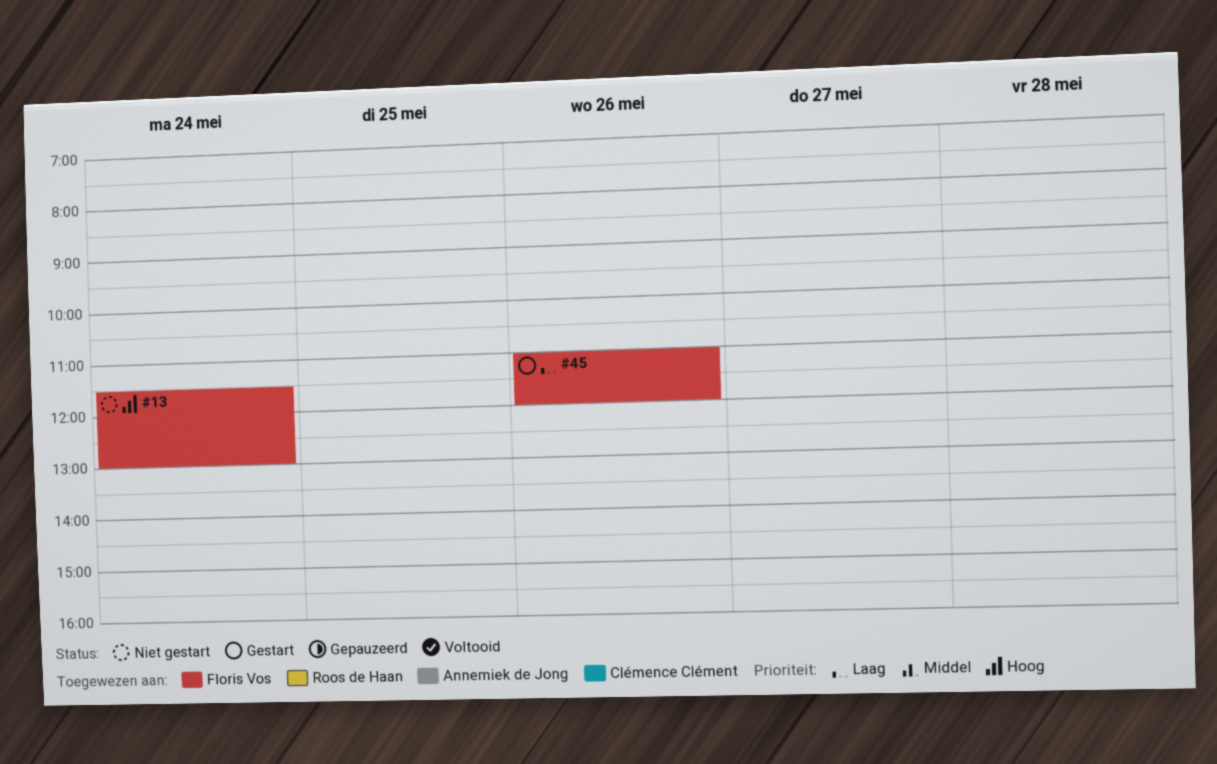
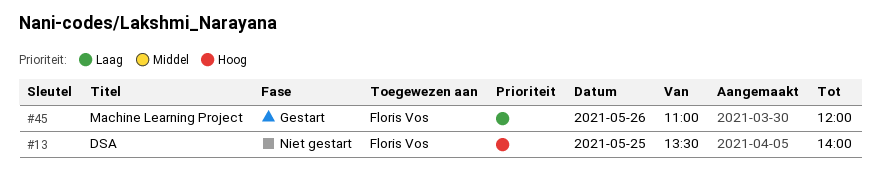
#13, day: May 24 -> May 25
#13, begins: 11:30 -> 13:30
#13, ends: 13:00 -> 14:00

